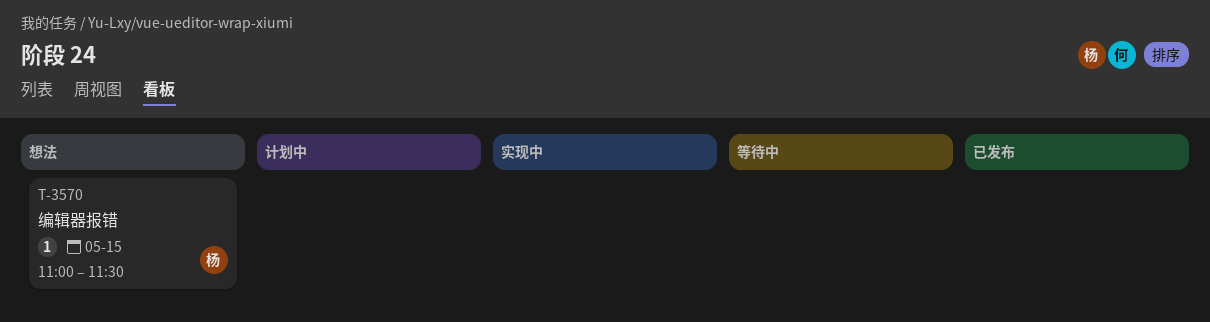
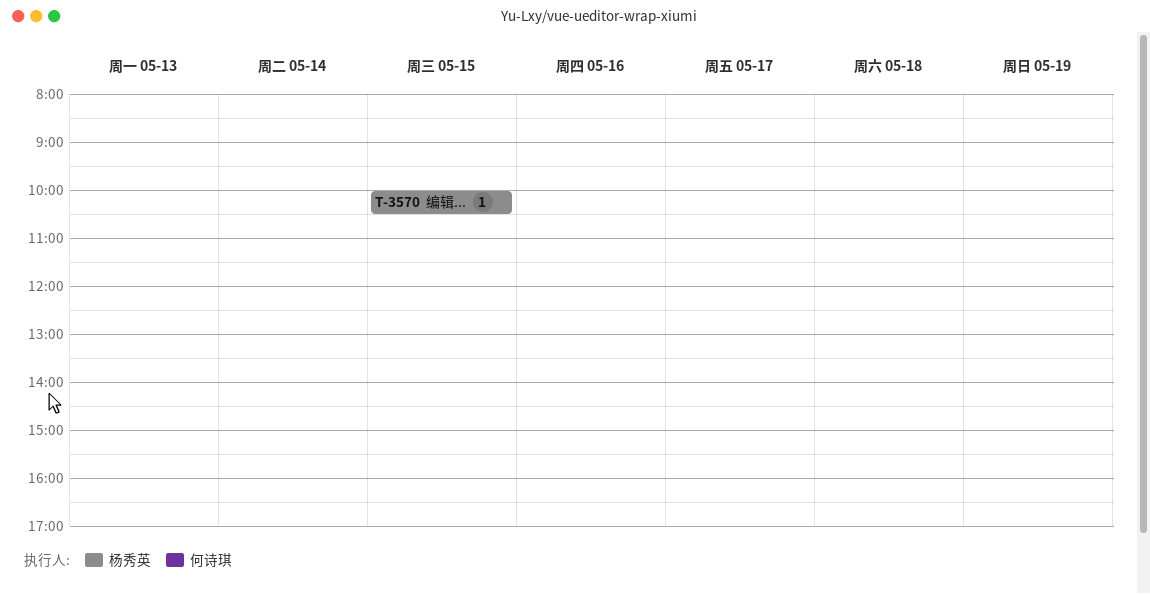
T-3570, begins: 11:00 -> 10:00
T-3570, ends: 11:30 -> 10:30

